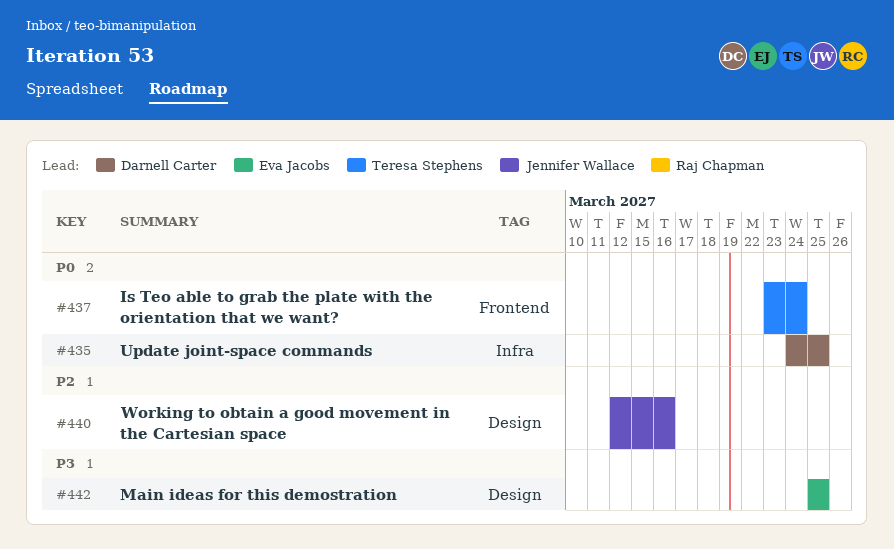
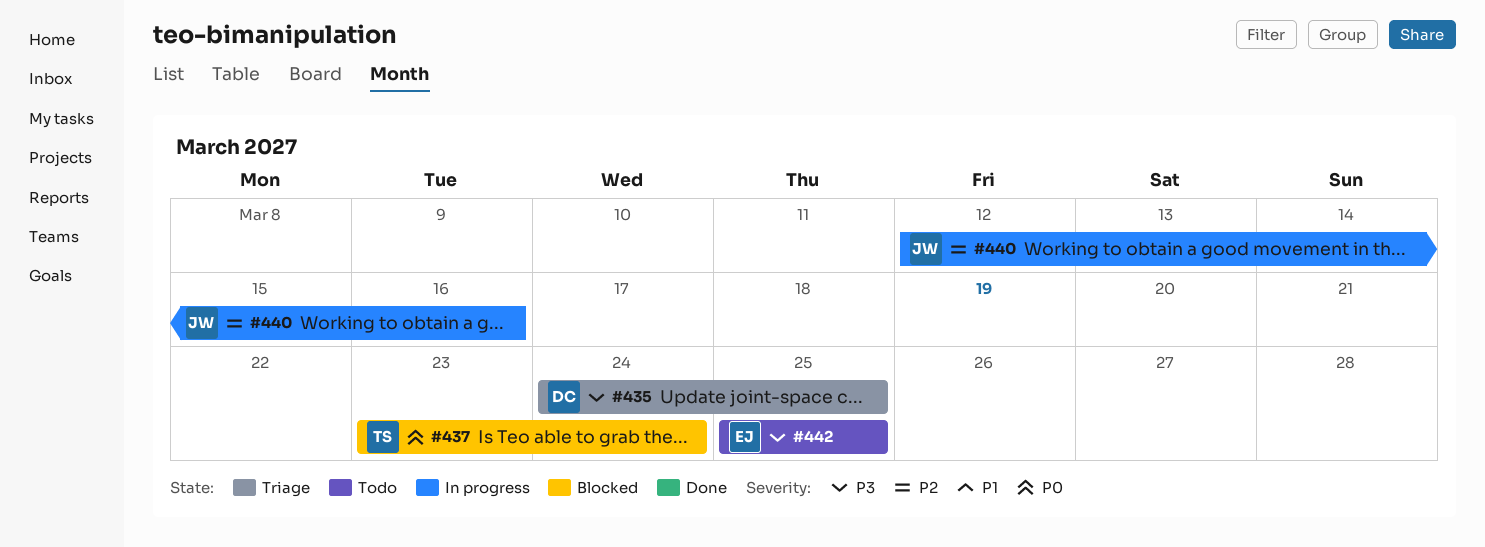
#435, priority: P0 -> P3

